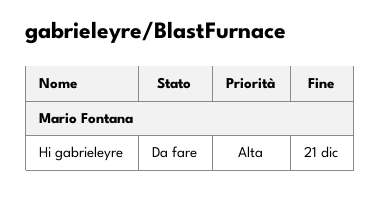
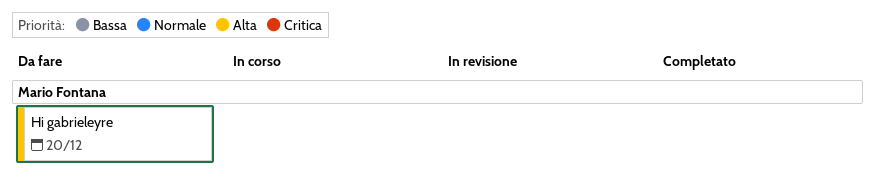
Hi gabrieleyre, due: Dec 21 -> Dec 20

